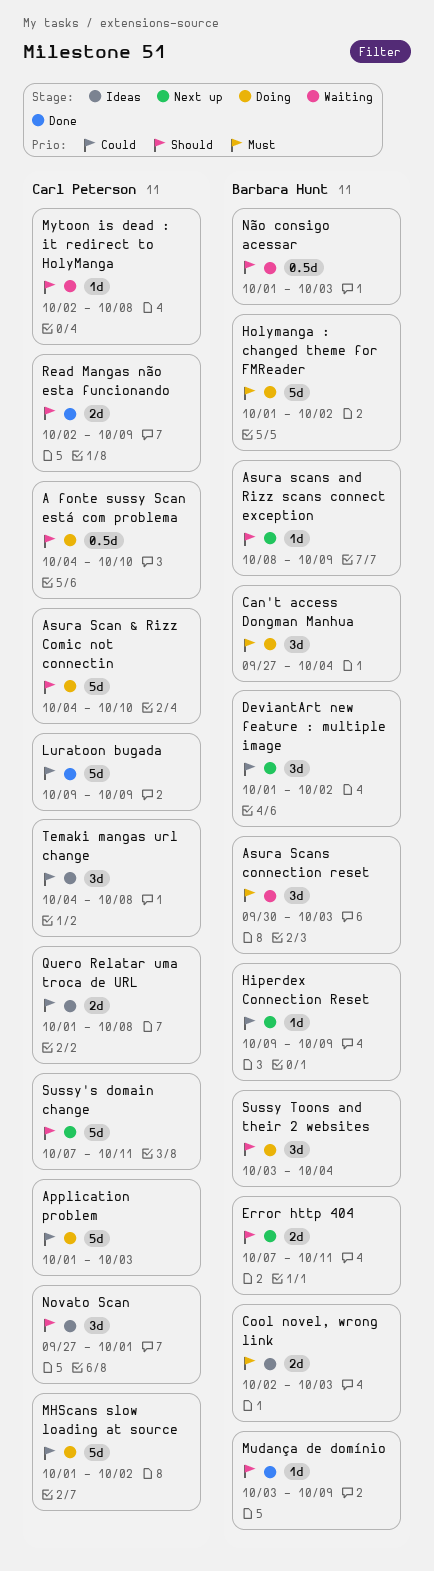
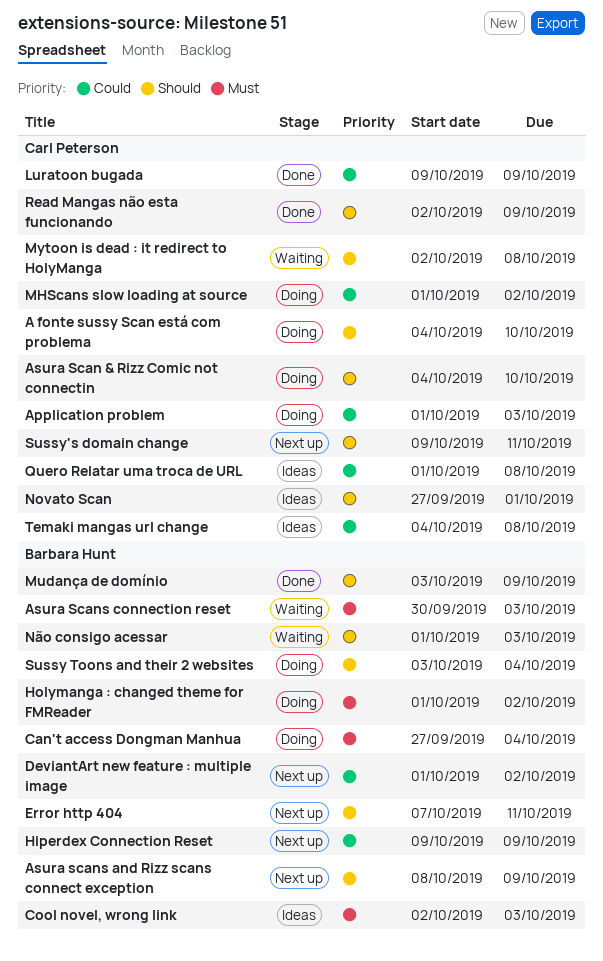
Sussy's domain change, start: Oct 7 -> Oct 9

